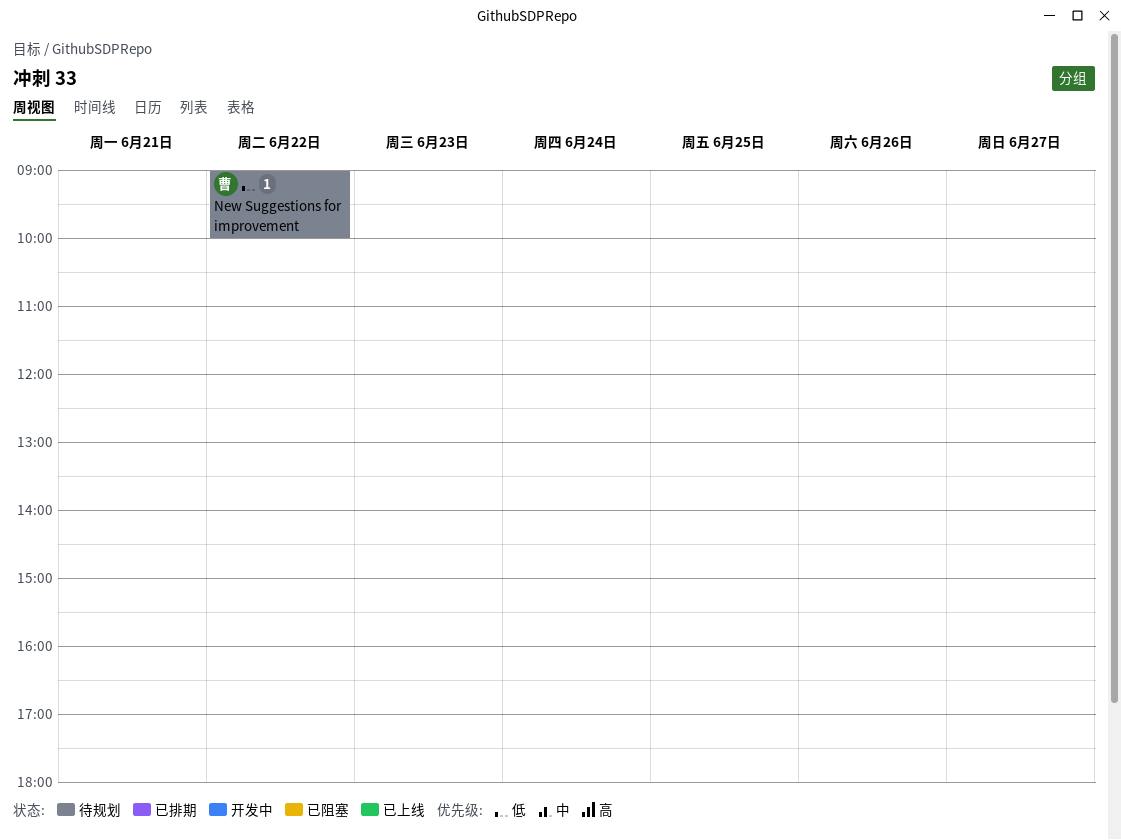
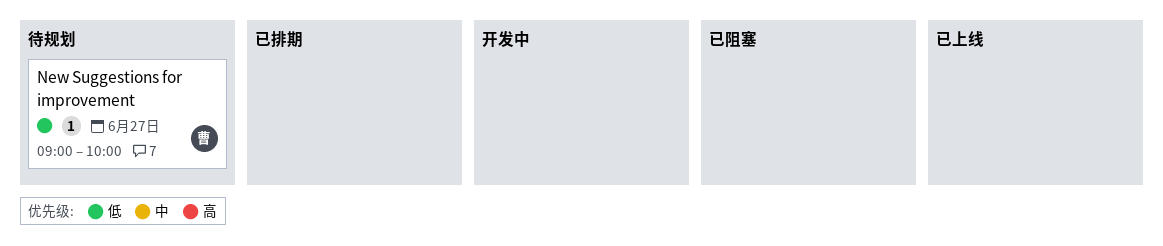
New Suggestions for improvement, day: Jun 22 -> Jun 27

